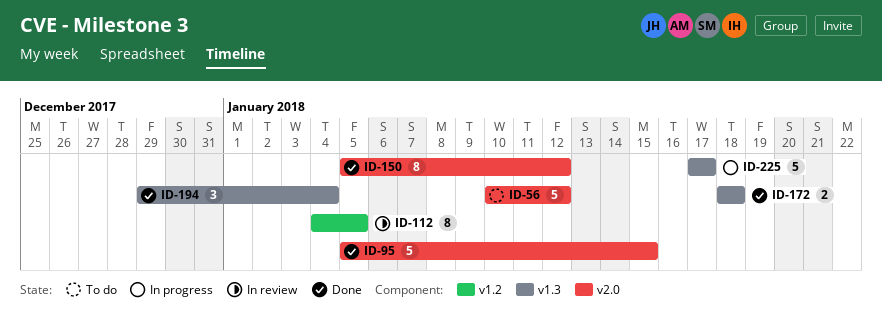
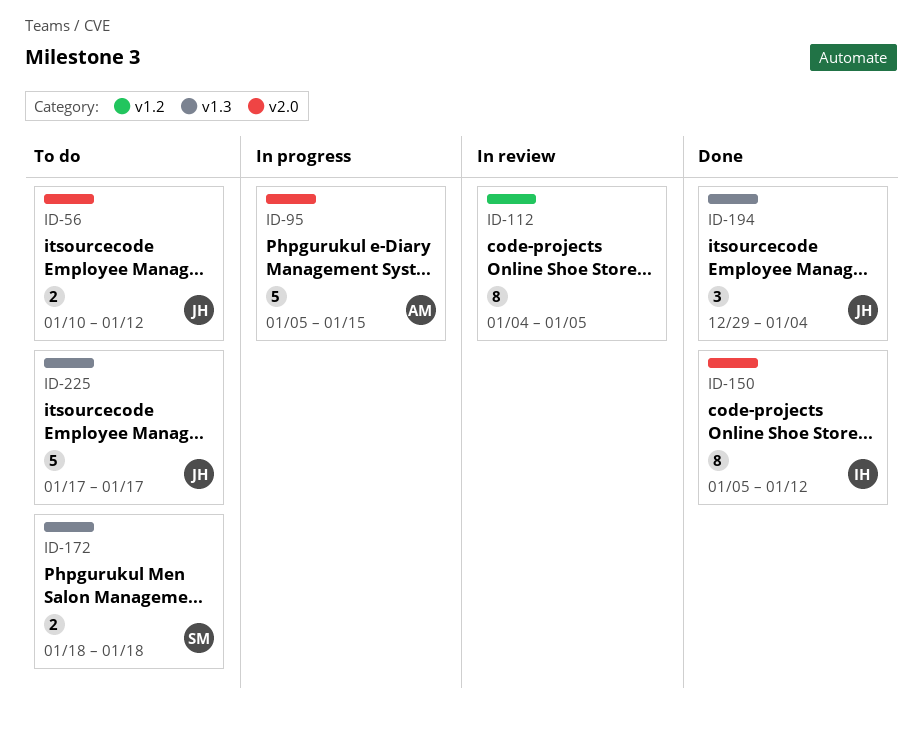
ID-56, estimate: 5 -> 2
ID-95, status: Done -> In progress
ID-172, status: Done -> To do
ID-225, status: In progress -> To do

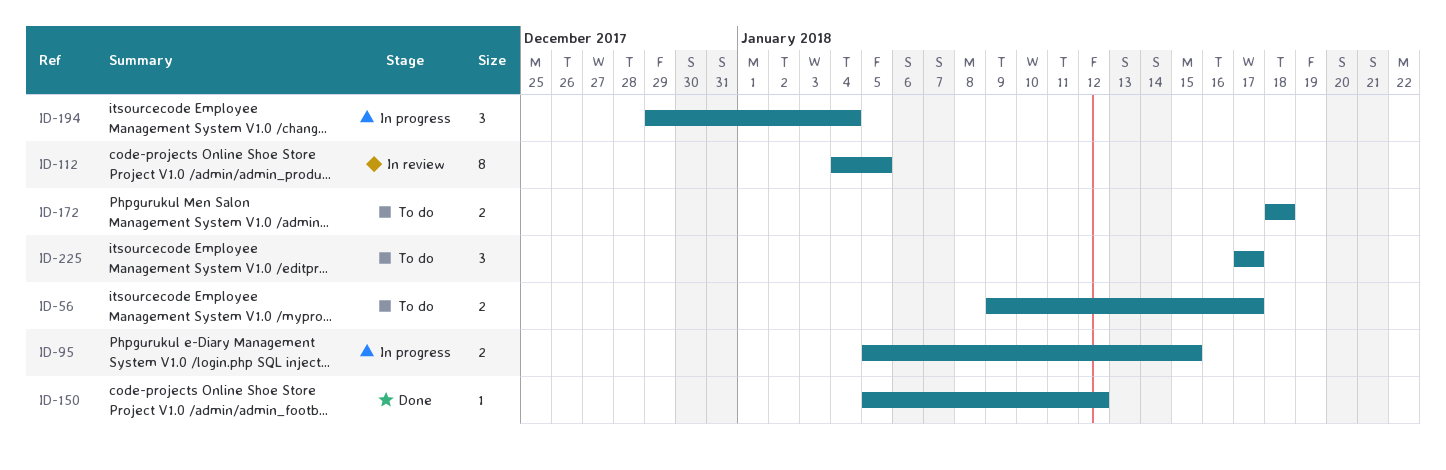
ID-56, start: Jan 10 -> Jan 9
ID-56, due: Jan 12 -> Jan 17
ID-95, estimate: 5 -> 2
ID-150, estimate: 8 -> 1
ID-194, status: Done -> In progress
ID-225, estimate: 5 -> 3

